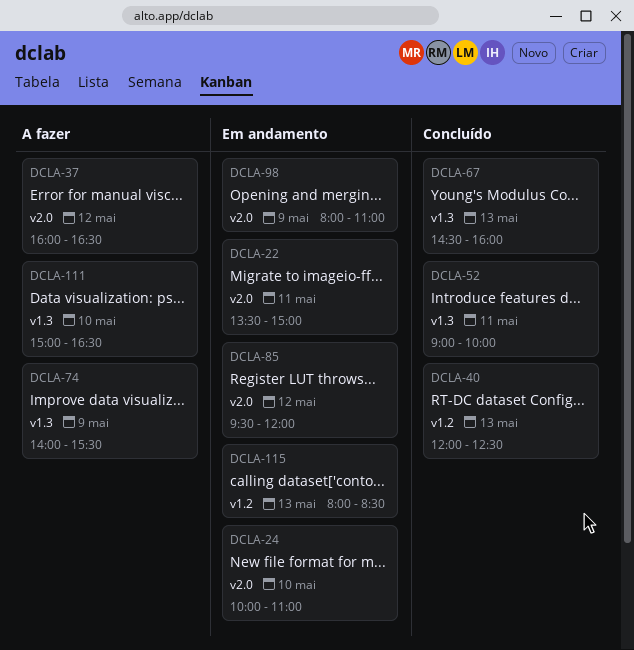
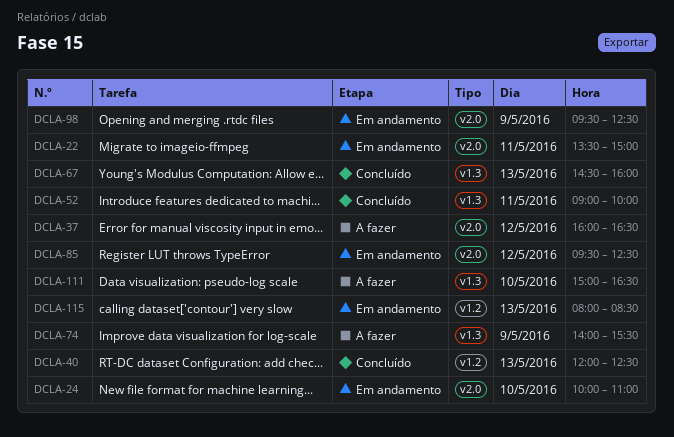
DCLA-85, ends: 12:00 -> 12:30
DCLA-98, begins: 08:00 -> 09:30
DCLA-98, ends: 11:00 -> 12:30

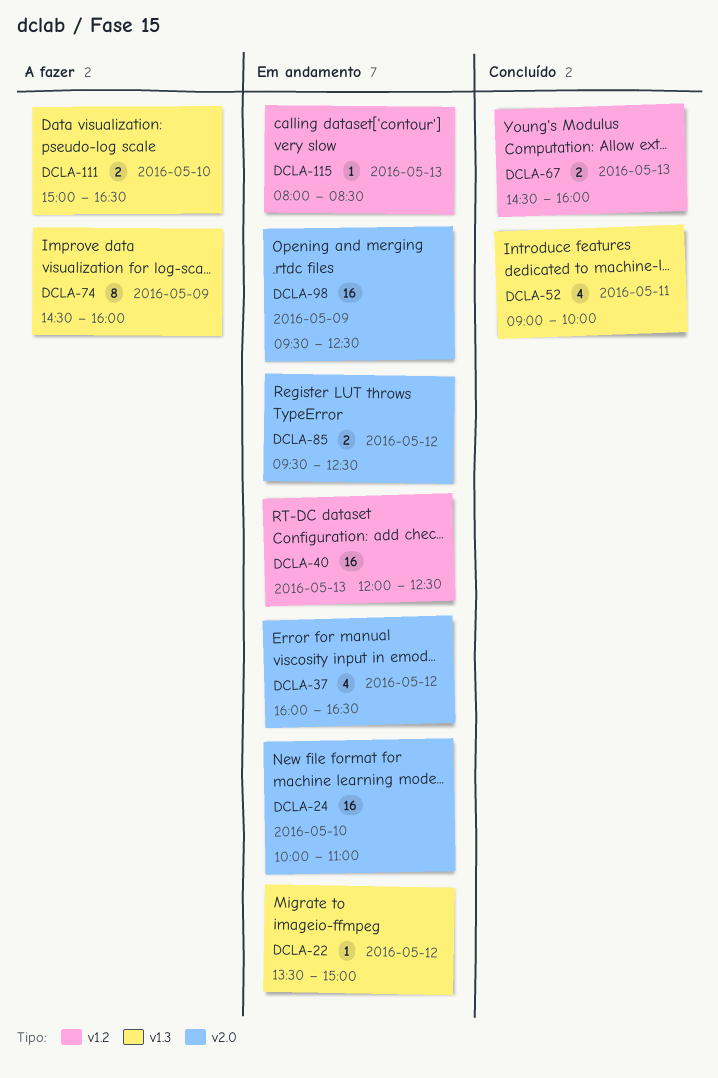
DCLA-22, label: v2.0 -> v1.3
DCLA-22, day: May 11 -> May 12
DCLA-37, status: A fazer -> Em andamento
DCLA-40, status: Concluído -> Em andamento
DCLA-67, label: v1.3 -> v1.2
DCLA-74, begins: 14:00 -> 14:30
DCLA-74, ends: 15:30 -> 16:00

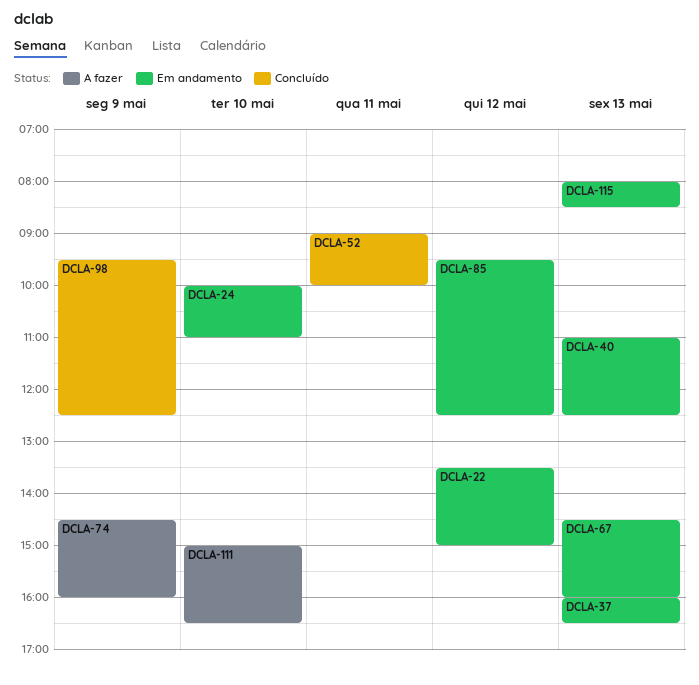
DCLA-37, day: May 12 -> May 13
DCLA-40, begins: 12:00 -> 11:00
DCLA-67, status: Concluído -> Em andamento
DCLA-98, status: Em andamento -> Concluído

